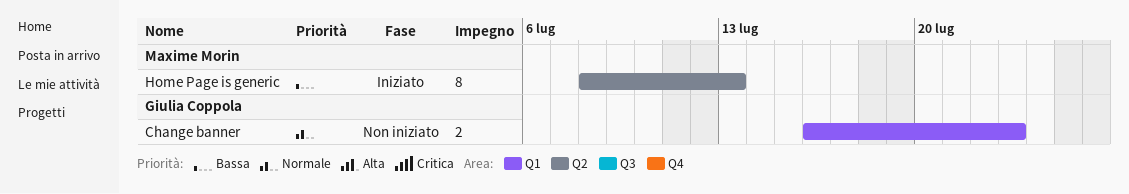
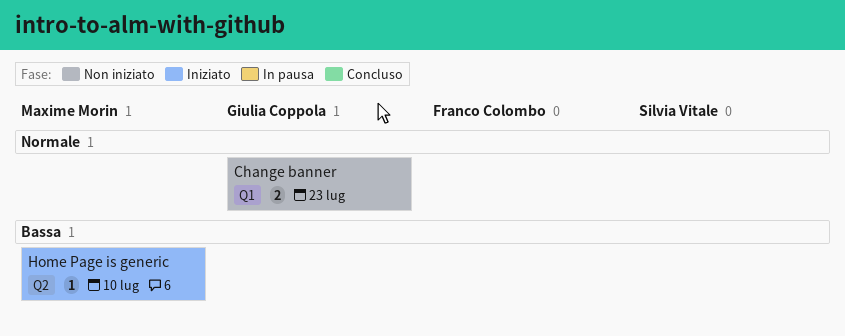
Home Page is generic, estimate: 8 -> 1
Home Page is generic, due: Jul 13 -> Jul 10

